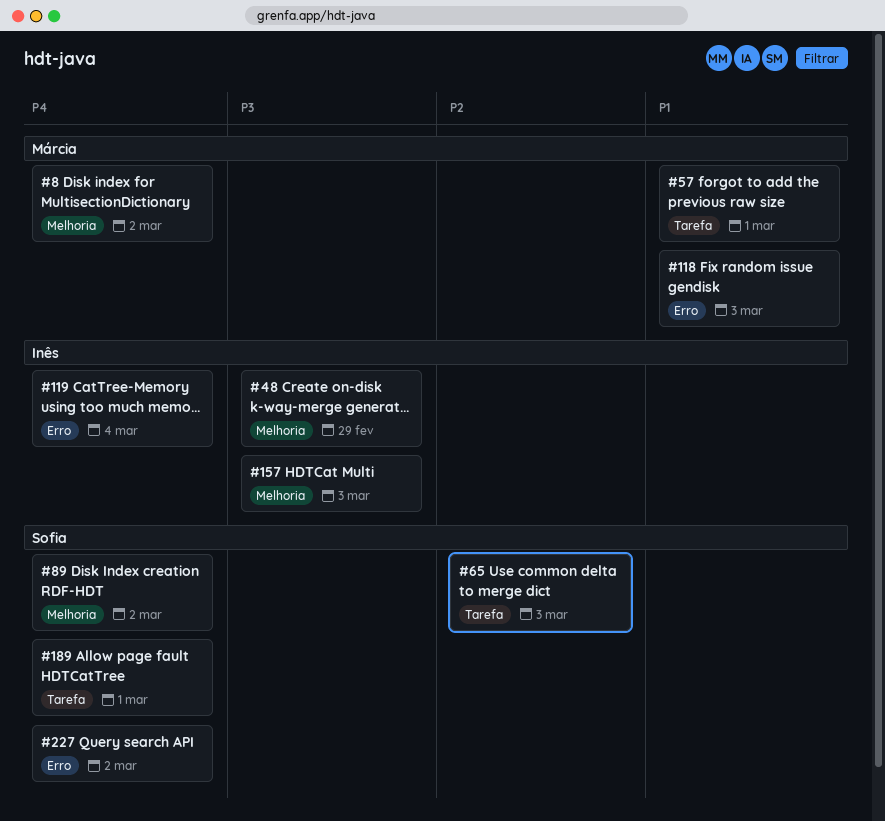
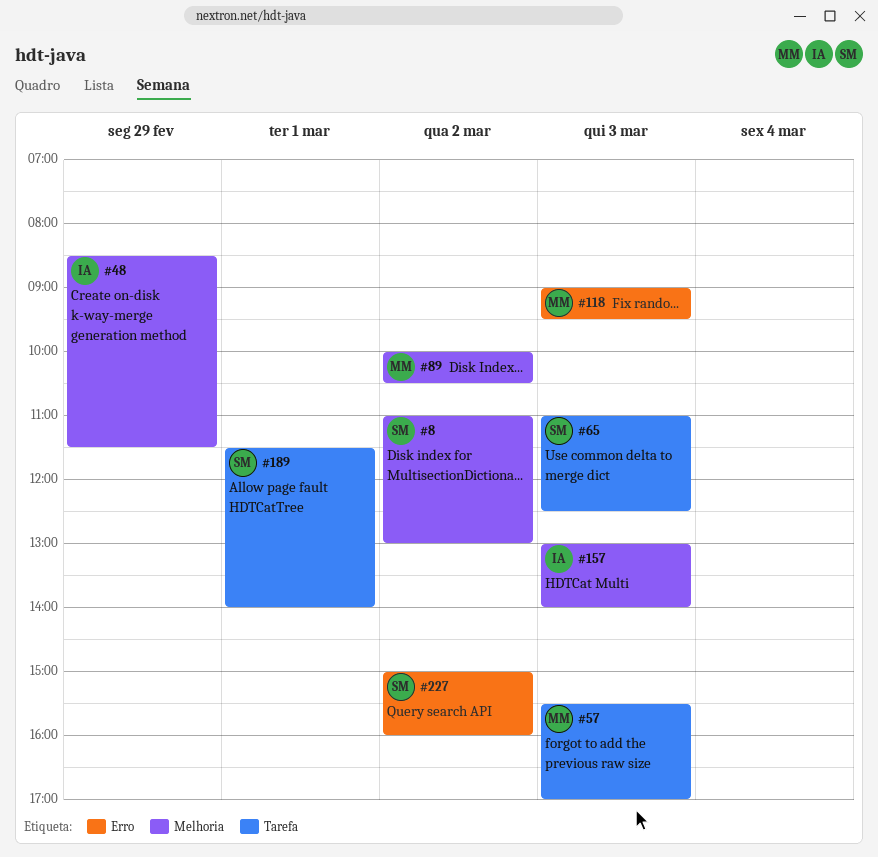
#8, owner: Márcia -> Sofia
#57, day: Mar 1 -> Mar 3
#89, owner: Sofia -> Márcia
#119: present -> none

